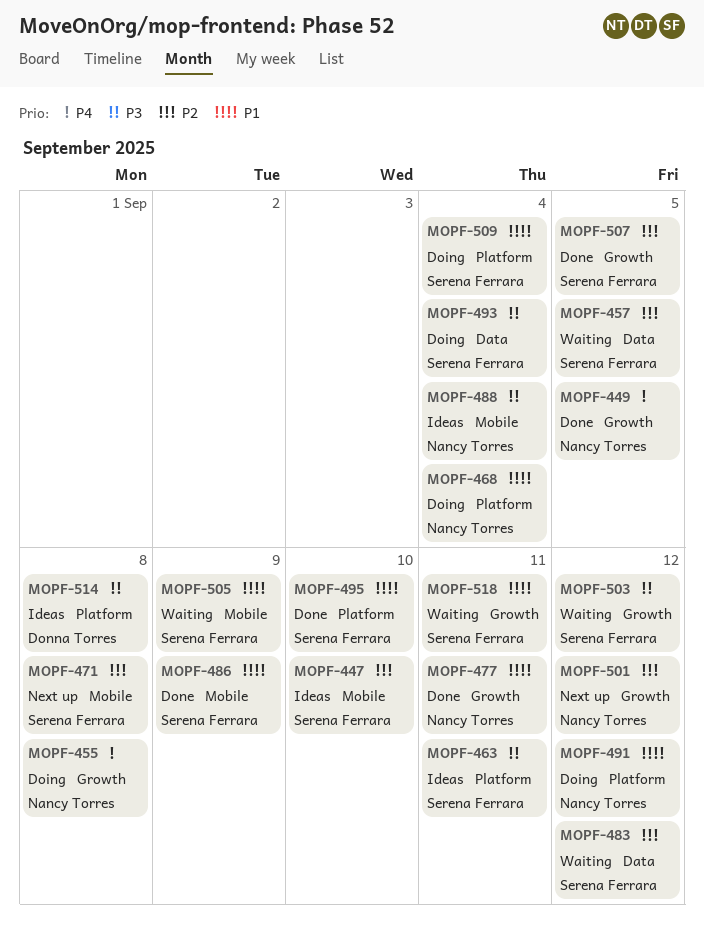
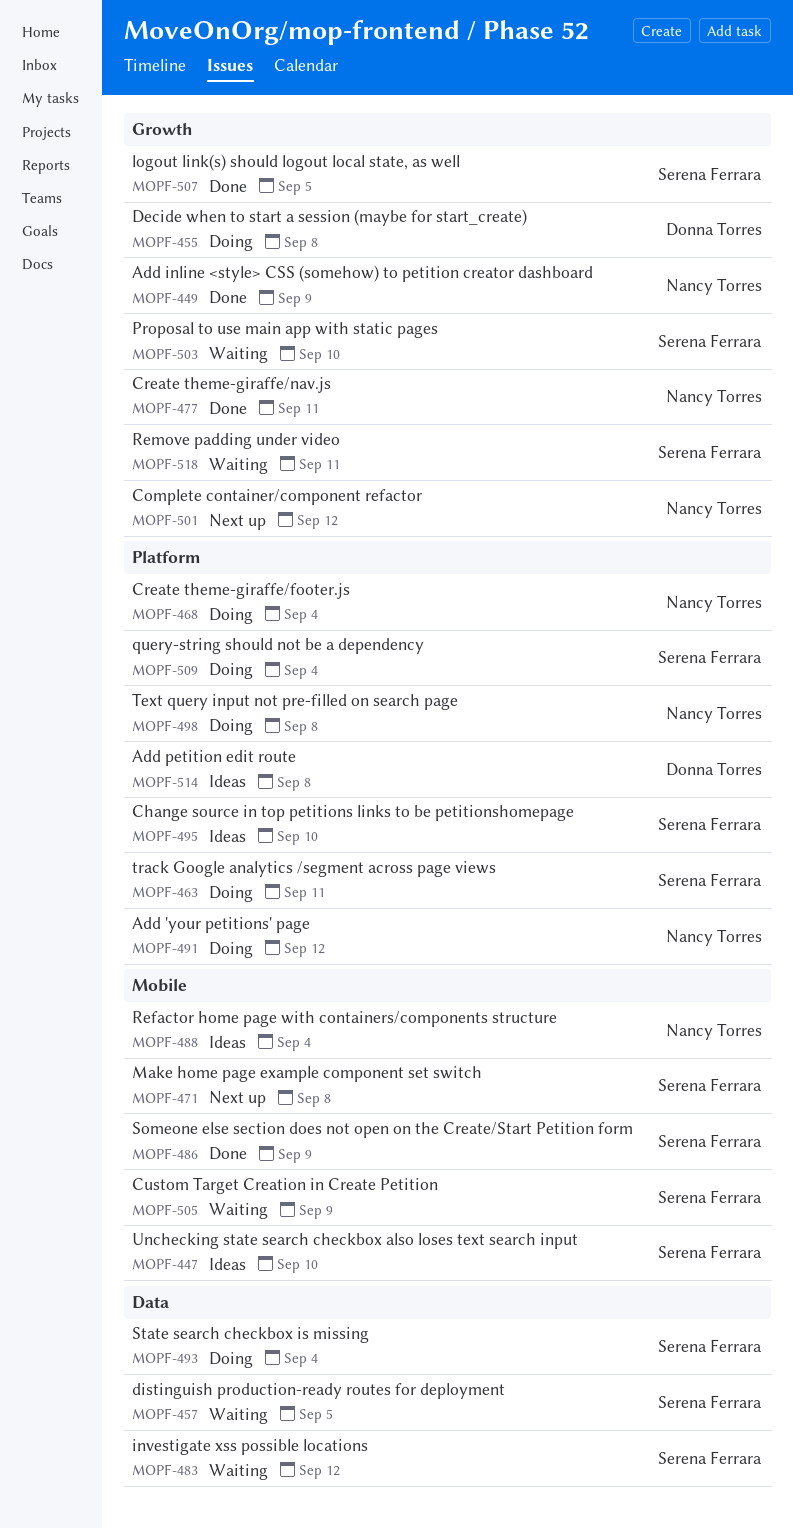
MOPF-449, due: Sep 5 -> Sep 9
MOPF-455, owner: Nancy Torres -> Donna Torres
MOPF-463, status: Ideas -> Doing
MOPF-495, status: Done -> Ideas
MOPF-498: none -> present
MOPF-503, due: Sep 12 -> Sep 10

